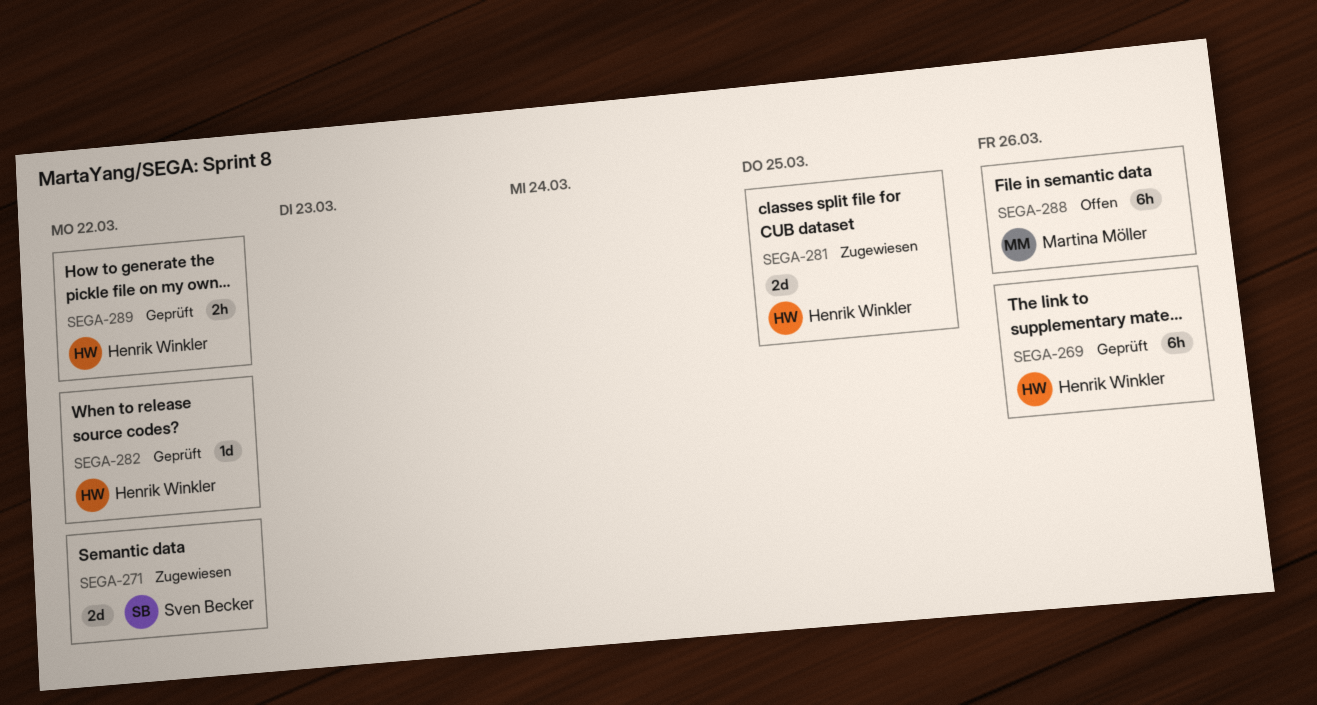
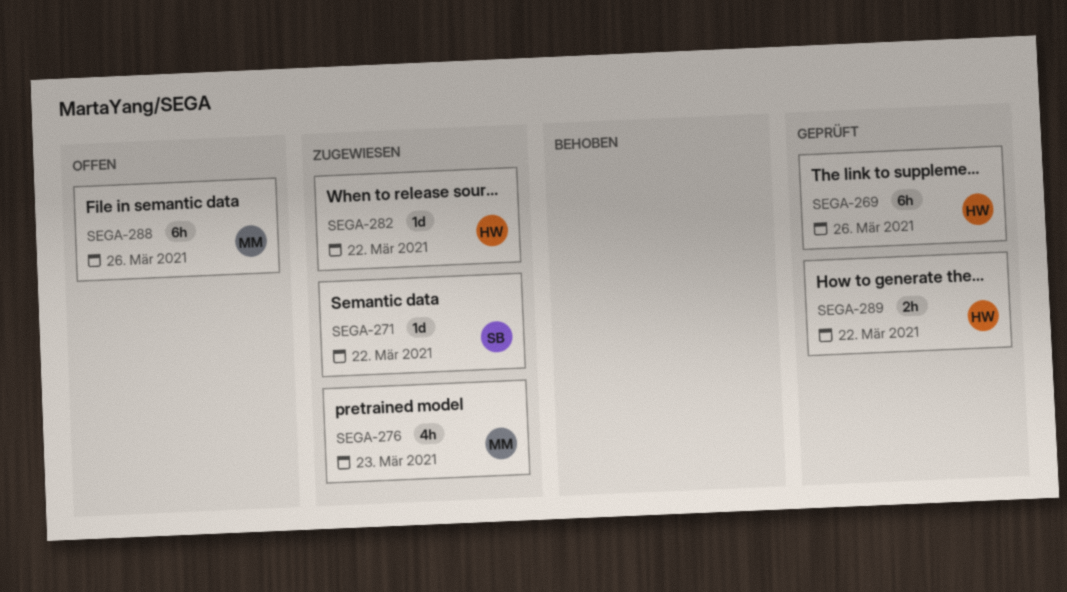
SEGA-271, estimate: 2d -> 1d
SEGA-276: none -> present
SEGA-281: present -> none
SEGA-282, status: Geprüft -> Zugewiesen

